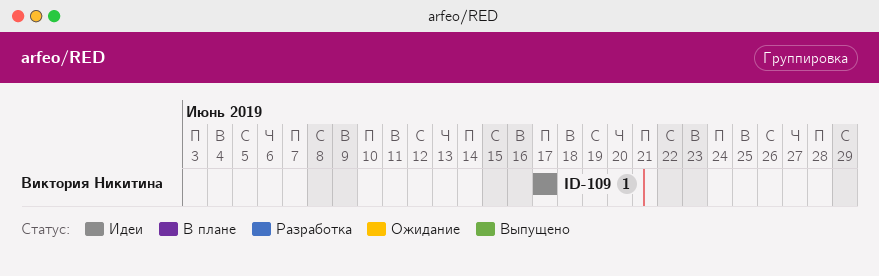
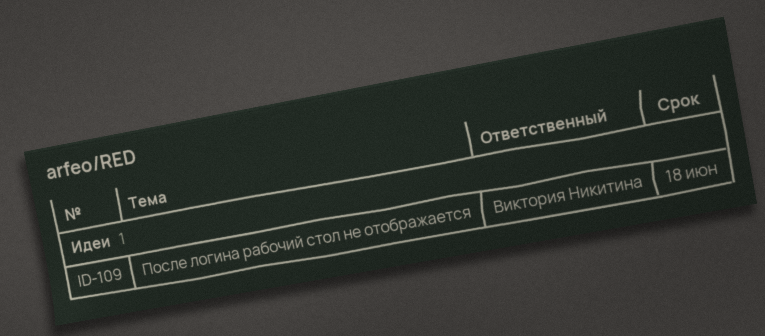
ID-109, due: Jun 17 -> Jun 18

